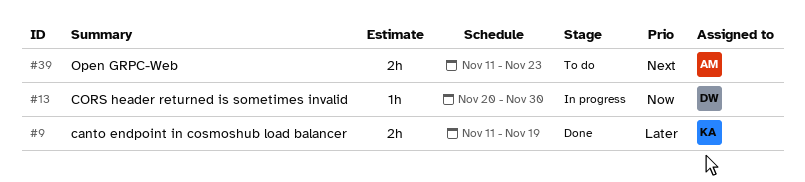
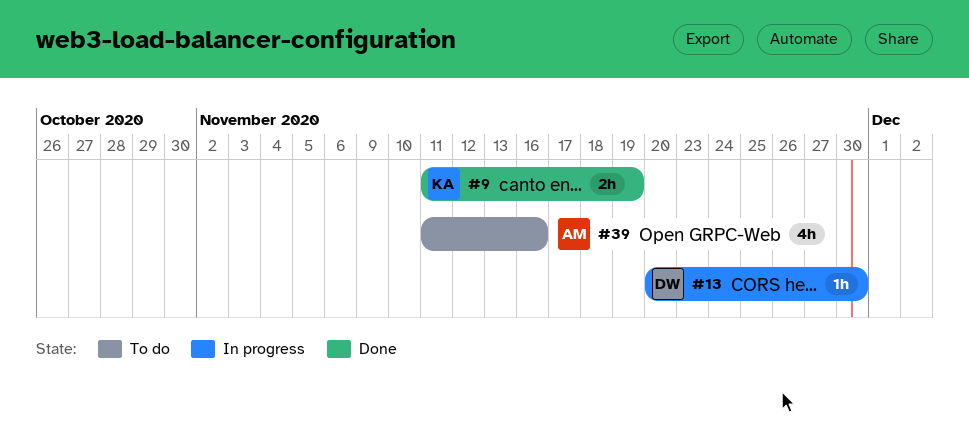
#39, estimate: 2h -> 4h
#39, due: Nov 23 -> Nov 16

